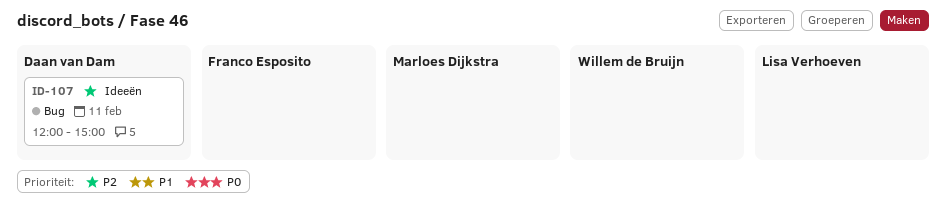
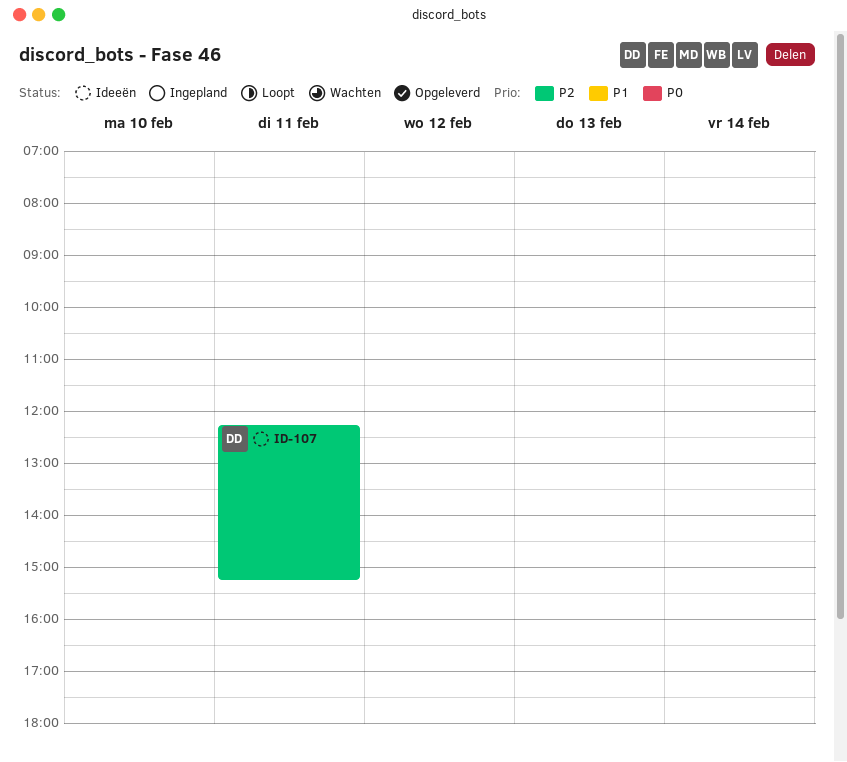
ID-107, begins: 12:00 -> 12:15
ID-107, ends: 15:00 -> 15:15

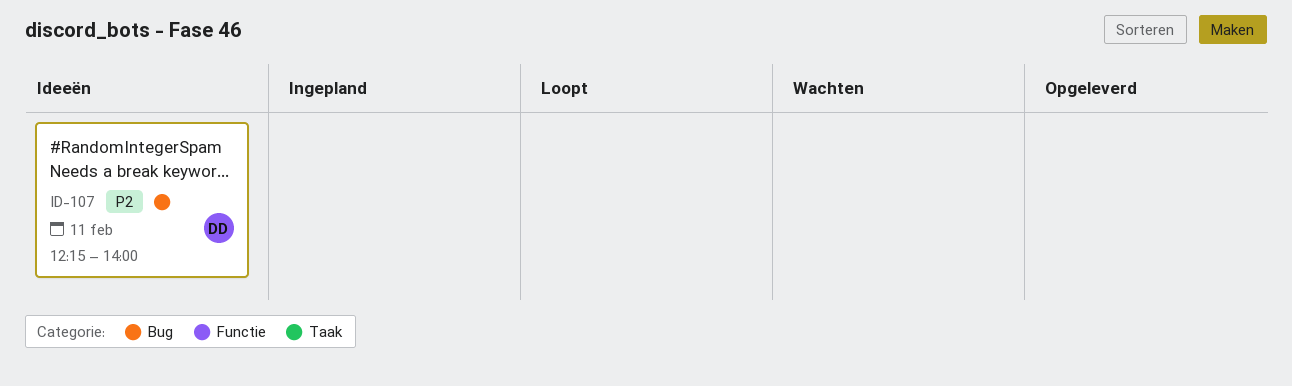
ID-107, ends: 15:15 -> 14:00

